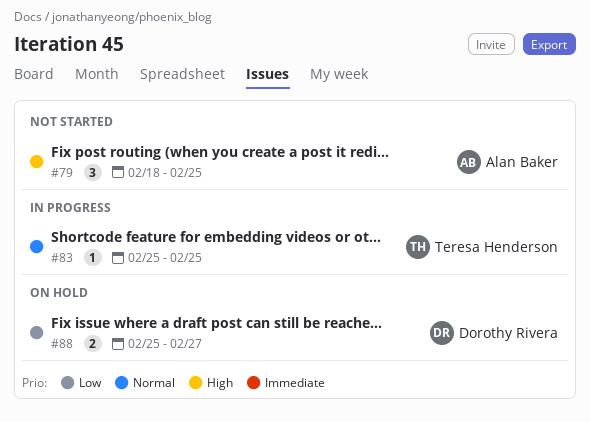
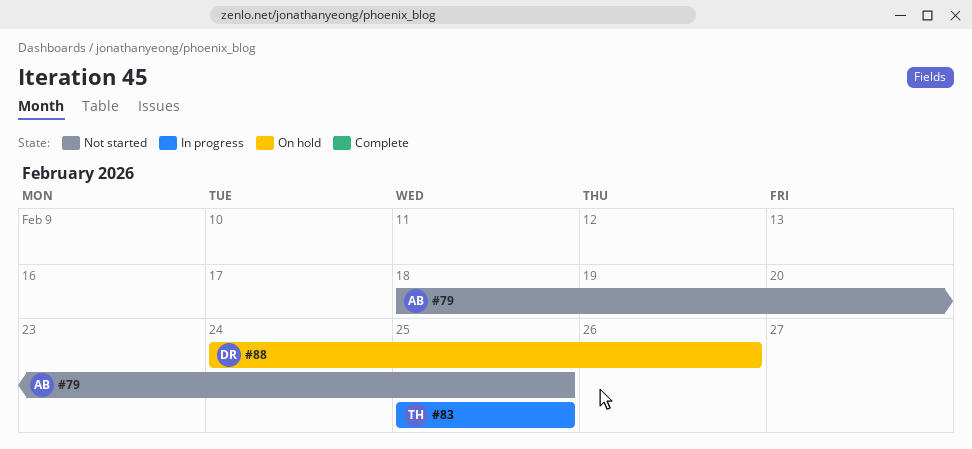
#88, start: Feb 25 -> Feb 24
#88, due: Feb 27 -> Feb 26

